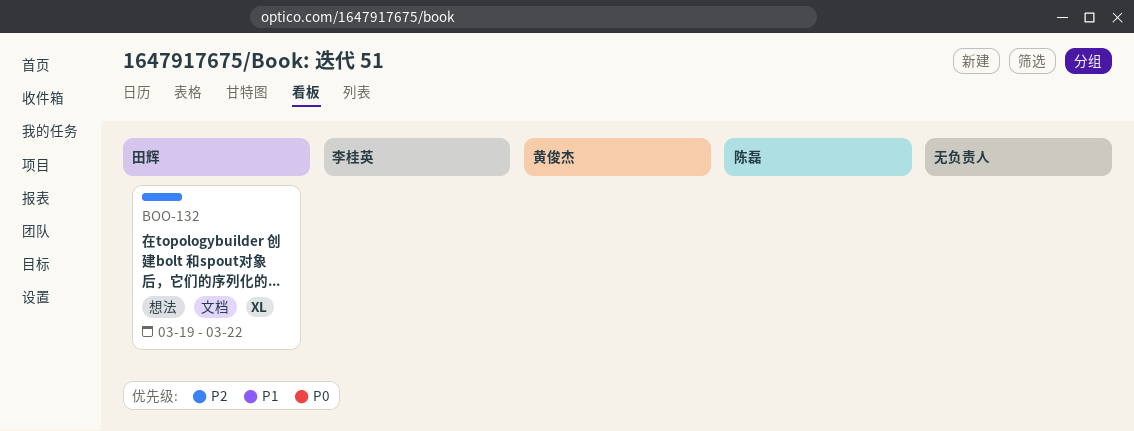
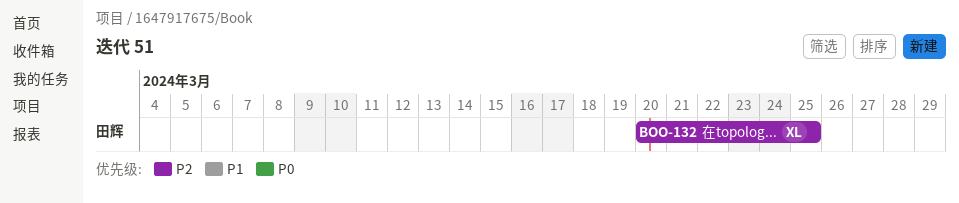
BOO-132, start: Mar 19 -> Mar 20
BOO-132, due: Mar 22 -> Mar 25

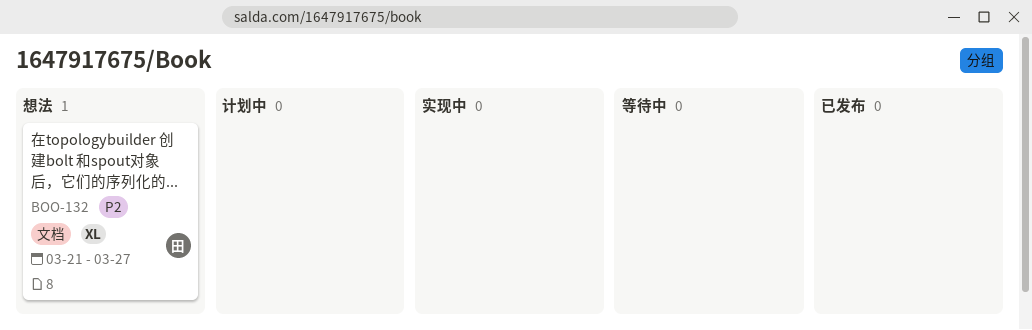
BOO-132, start: Mar 20 -> Mar 21
BOO-132, due: Mar 25 -> Mar 27

